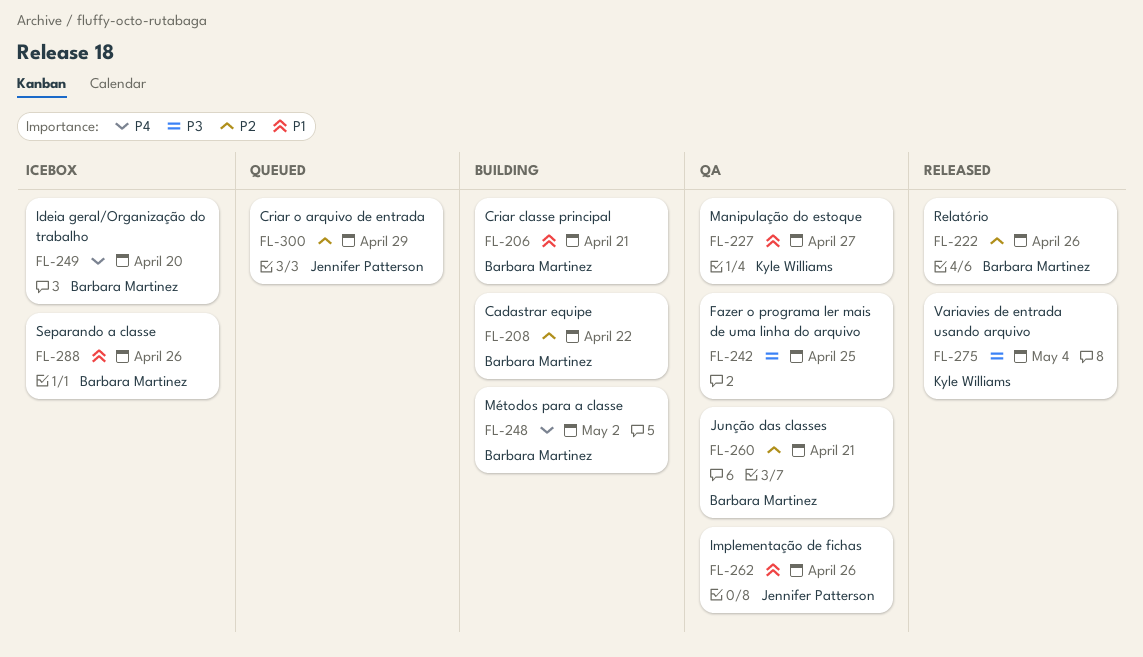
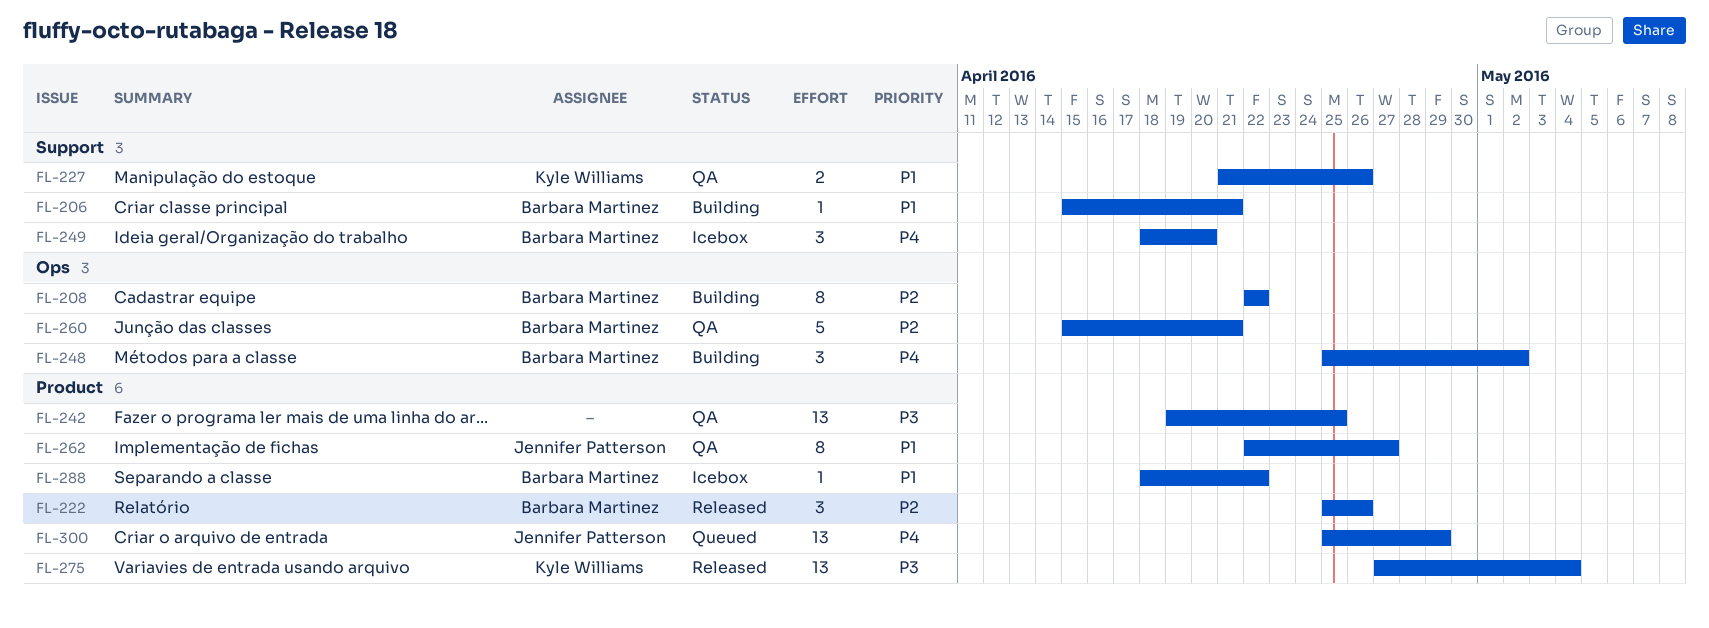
FL-227, due: Apr 27 -> Apr 26
FL-262, due: Apr 26 -> Apr 27
FL-288, due: Apr 26 -> Apr 22
FL-300, priority: P2 -> P4

